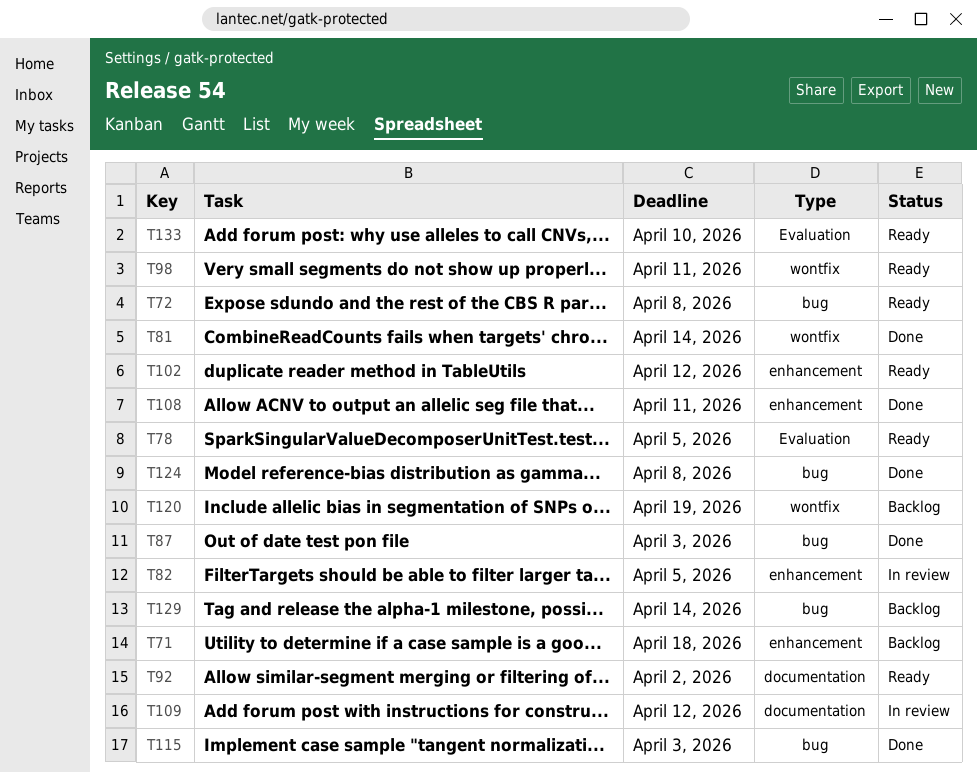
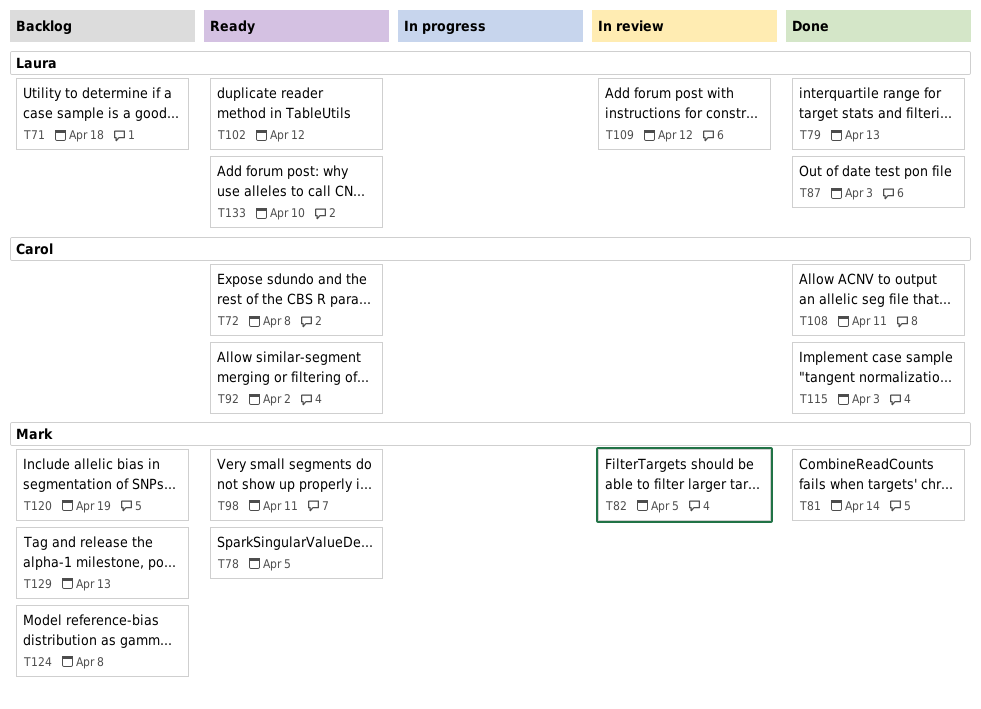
T79: none -> present
T124, status: Done -> Backlog
T129, due: Apr 14 -> Apr 13

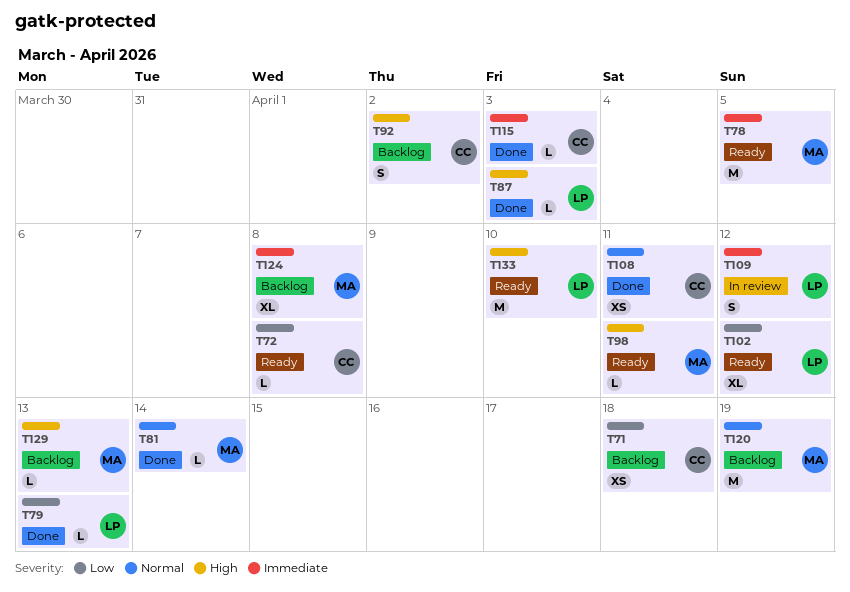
T71, owner: Laura -> Carol
T82: present -> none
T92, status: Ready -> Backlog

